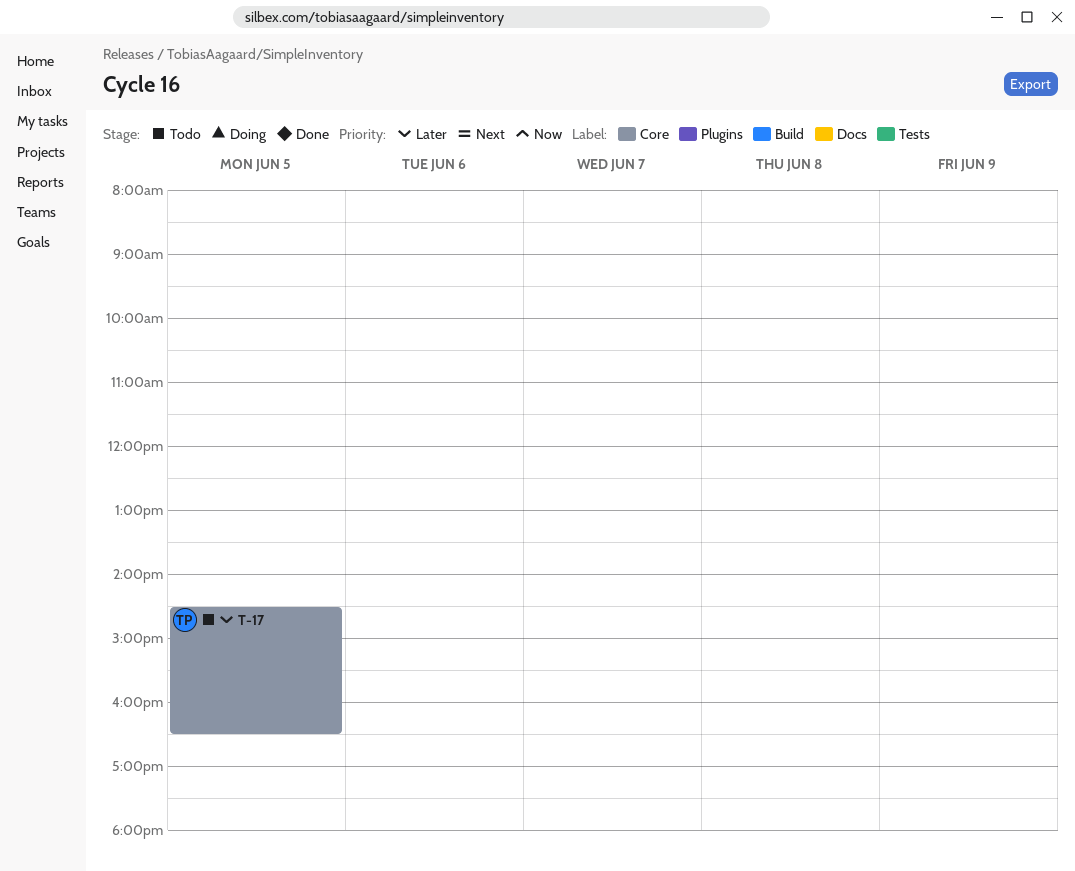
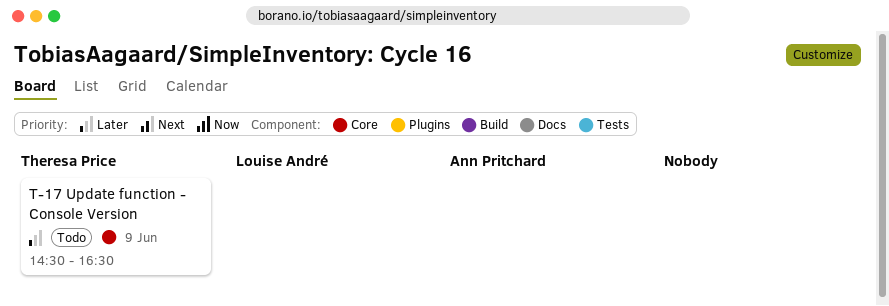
T-17, day: Jun 5 -> Jun 9

